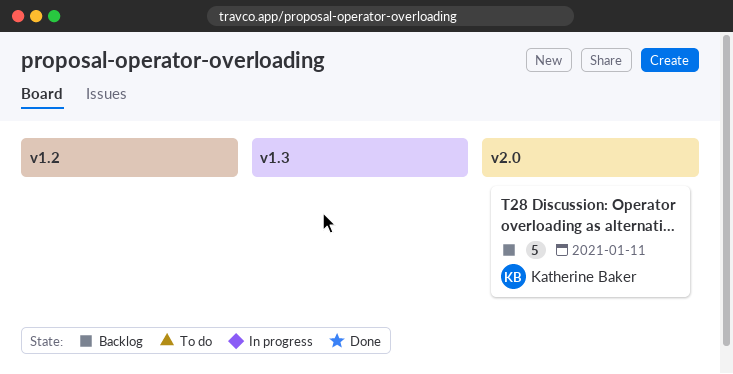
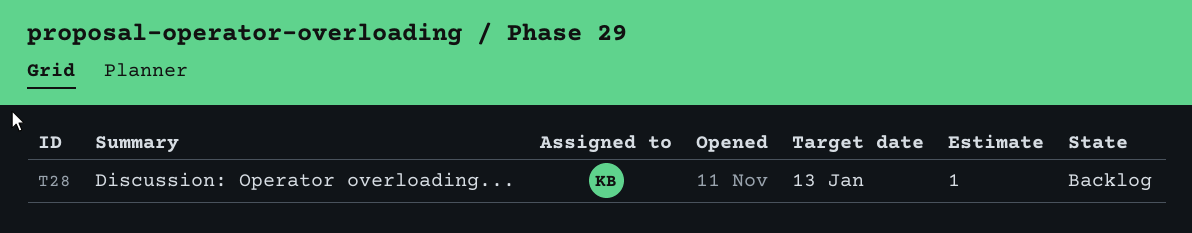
T28, estimate: 5 -> 1
T28, due: Jan 11 -> Jan 13

